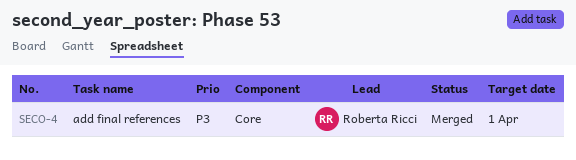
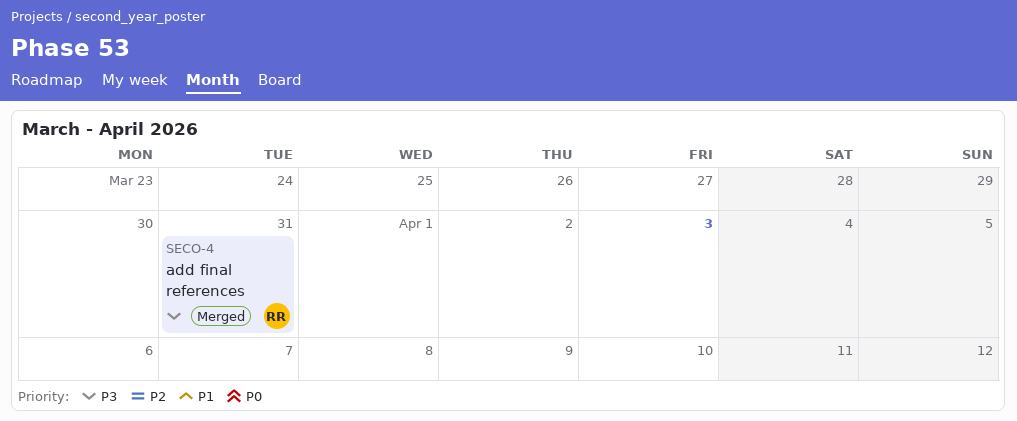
SECO-4, due: Apr 1 -> Mar 31

